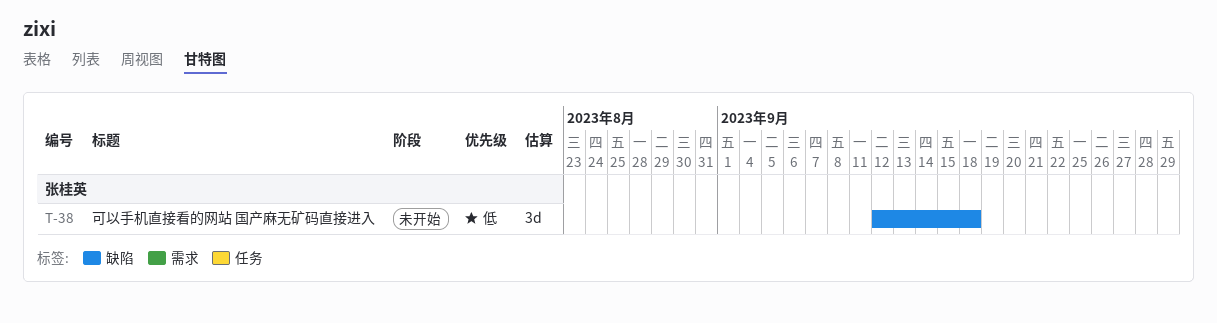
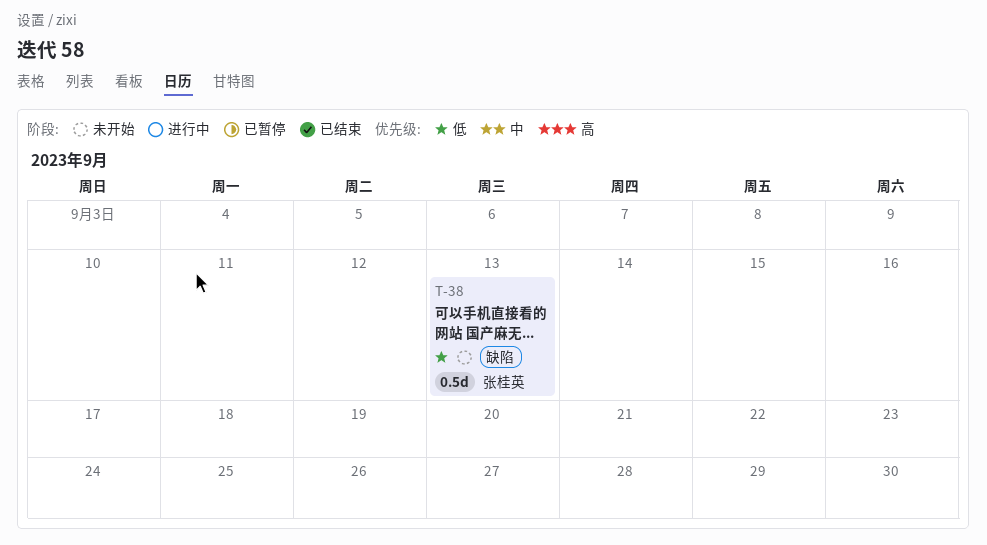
T-38, estimate: 3d -> 0.5d
T-38, due: Sep 18 -> Sep 13

